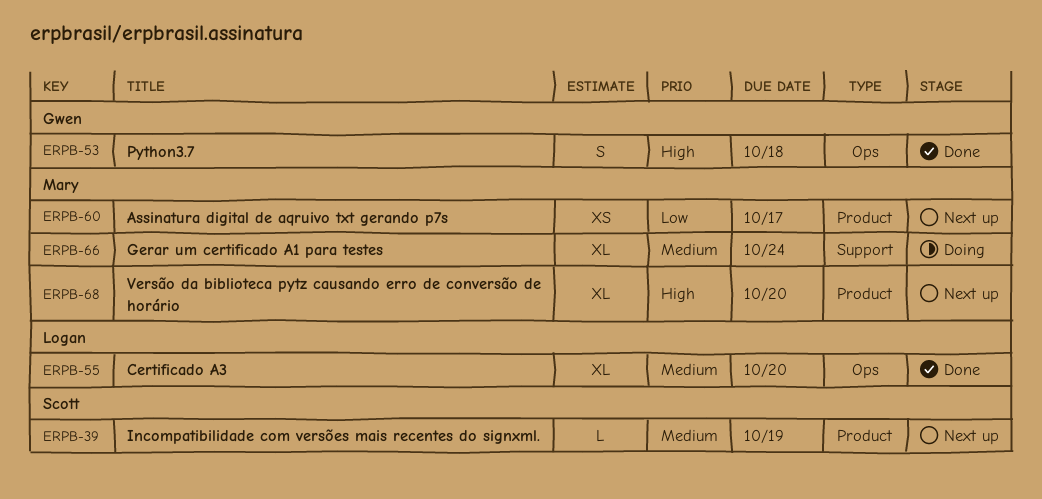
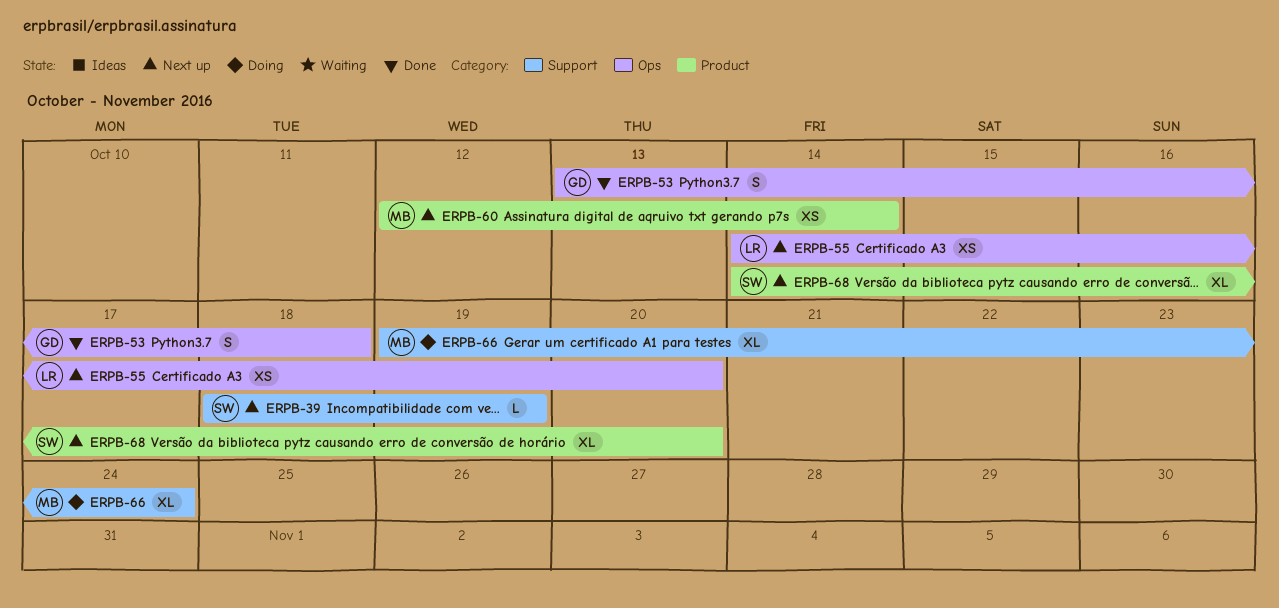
ERPB-39, label: Product -> Support
ERPB-55, status: Done -> Next up
ERPB-55, estimate: XL -> XS
ERPB-60, due: Oct 17 -> Oct 14
ERPB-68, owner: Mary -> Scott

